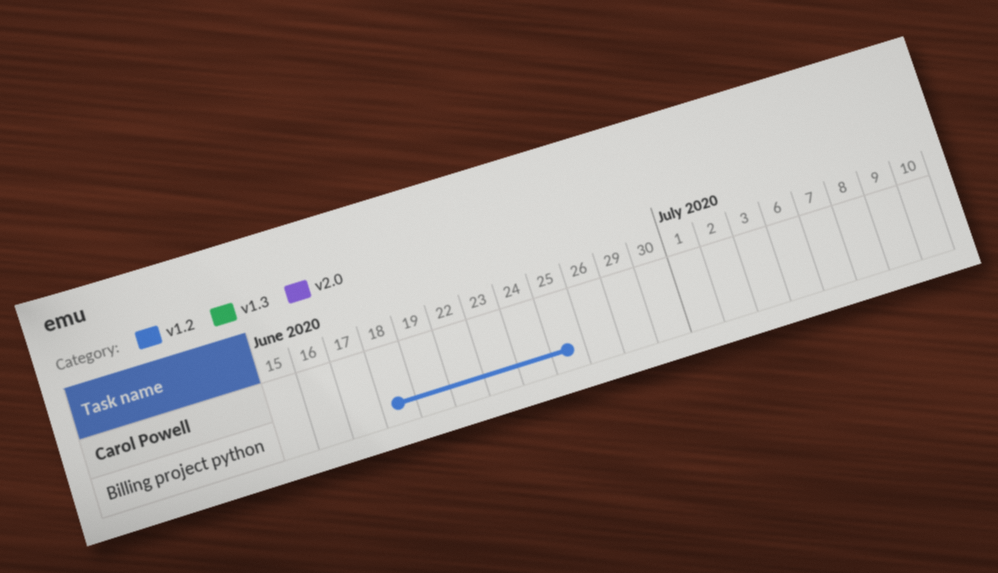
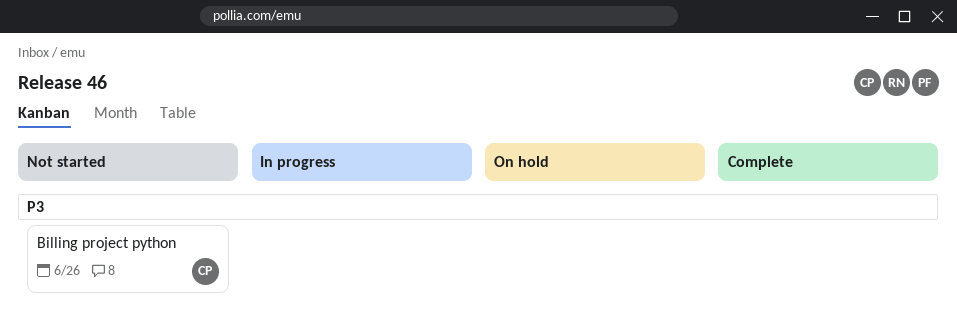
Billing project python, due: Jun 25 -> Jun 26

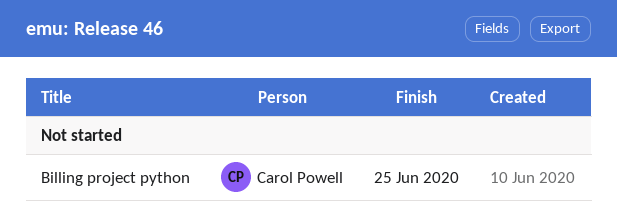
Billing project python, due: Jun 26 -> Jun 25

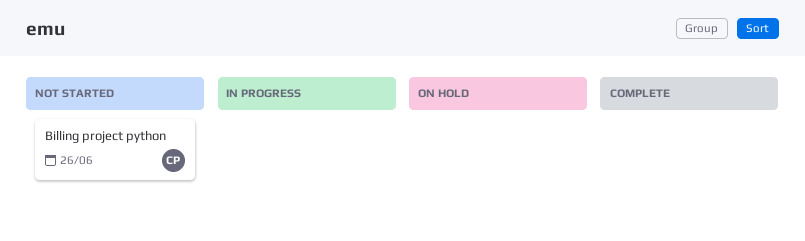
Billing project python, due: Jun 25 -> Jun 26

